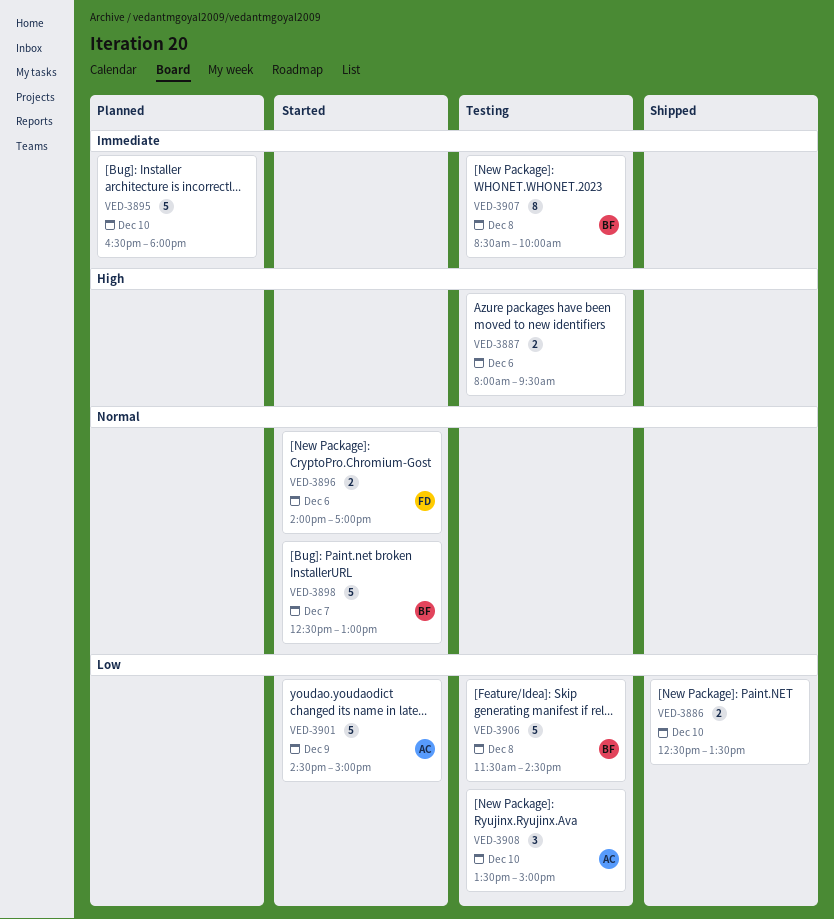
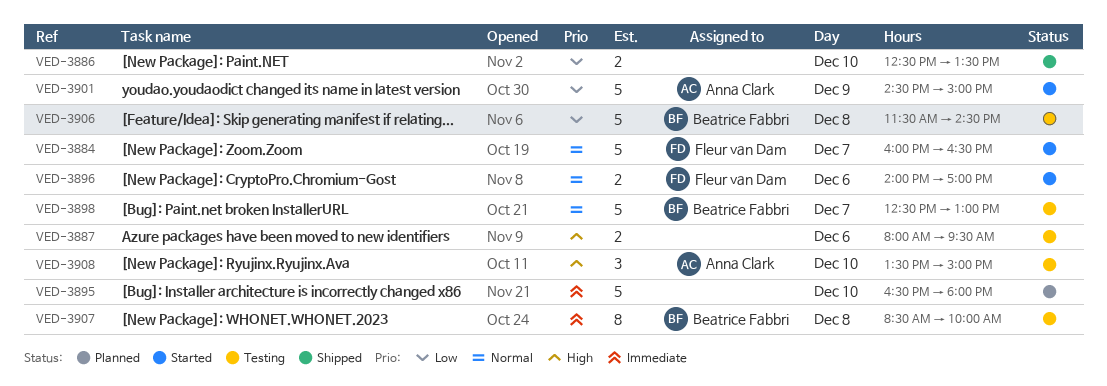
VED-3884: none -> present
VED-3898, status: Started -> Testing
VED-3908, priority: Low -> High

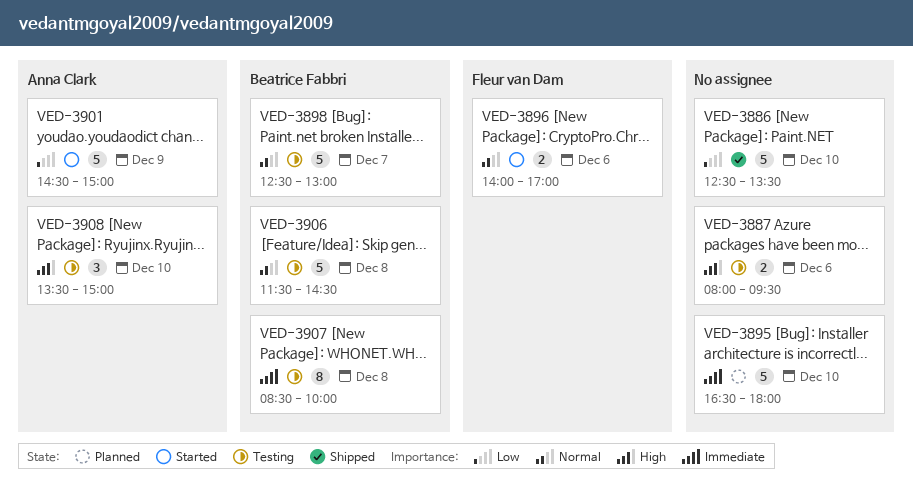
VED-3884: present -> none
VED-3886, estimate: 2 -> 5
VED-3906, priority: Low -> Normal

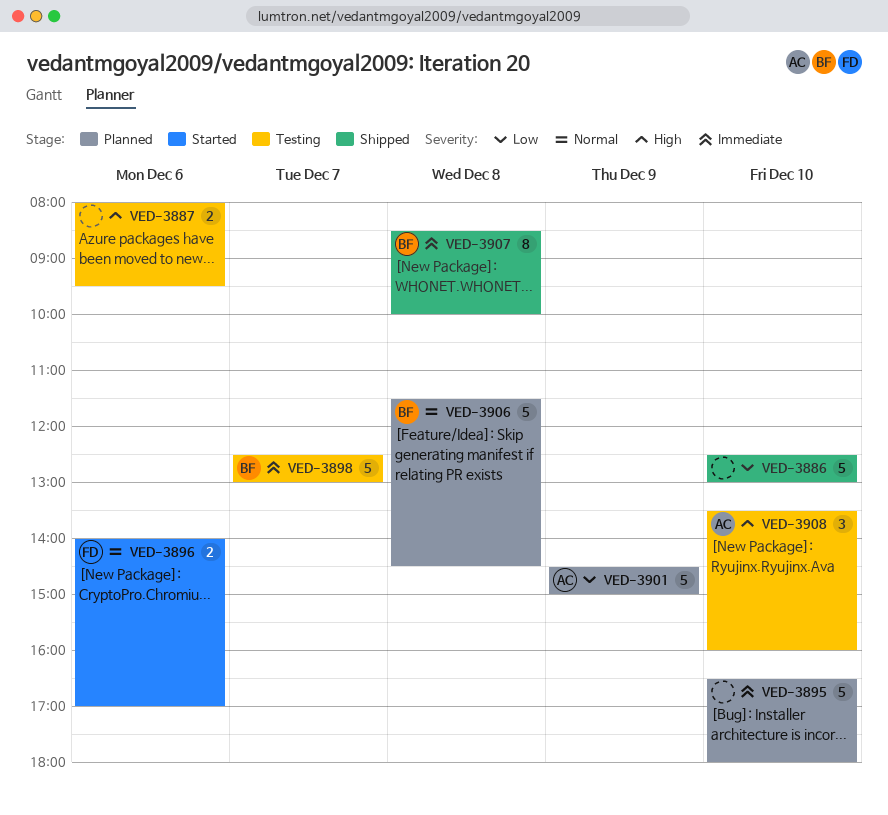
VED-3886, ends: 13:30 -> 13:00
VED-3898, priority: Normal -> Immediate
VED-3901, status: Started -> Planned
VED-3906, status: Testing -> Planned
VED-3907, status: Testing -> Shipped
VED-3908, ends: 15:00 -> 16:00

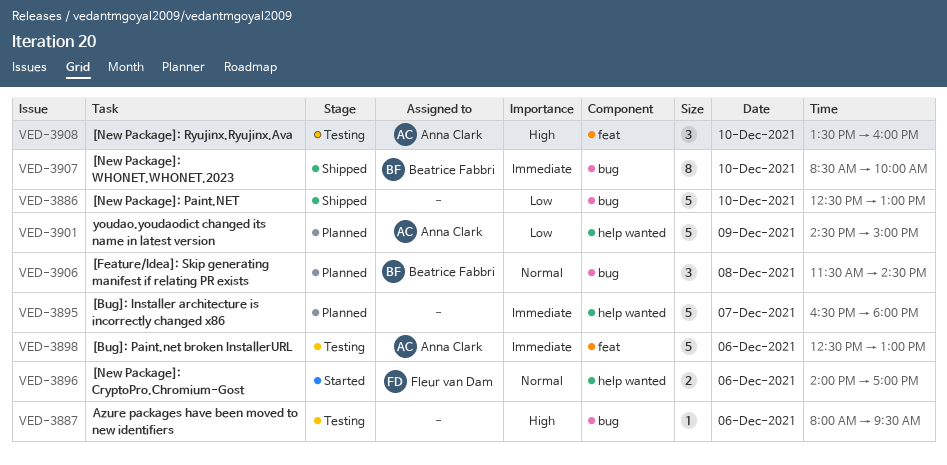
VED-3887, estimate: 2 -> 1
VED-3895, day: Dec 10 -> Dec 7
VED-3898, owner: Beatrice Fabbri -> Anna Clark
VED-3898, day: Dec 7 -> Dec 6
VED-3906, estimate: 5 -> 3
VED-3907, day: Dec 8 -> Dec 10

